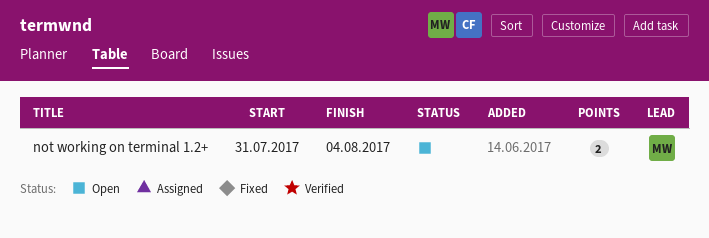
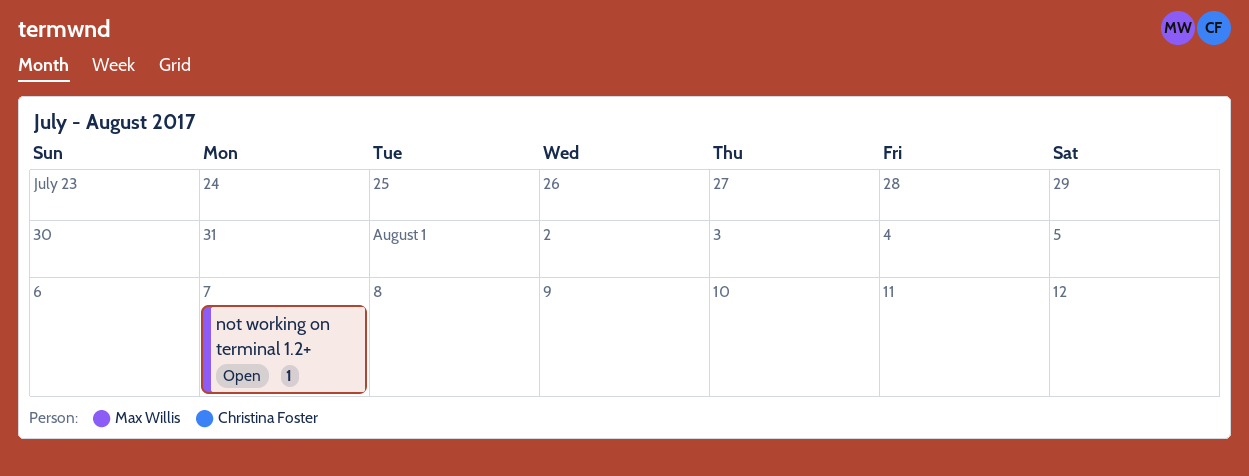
not working on terminal 1.2+, estimate: 2 -> 1
not working on terminal 1.2+, due: Aug 4 -> Aug 7

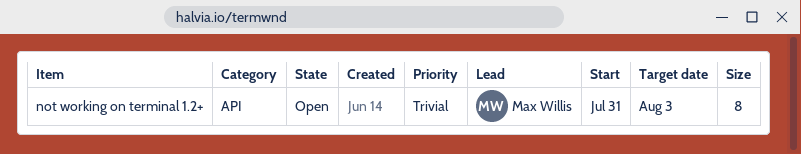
not working on terminal 1.2+, estimate: 1 -> 8
not working on terminal 1.2+, due: Aug 7 -> Aug 3

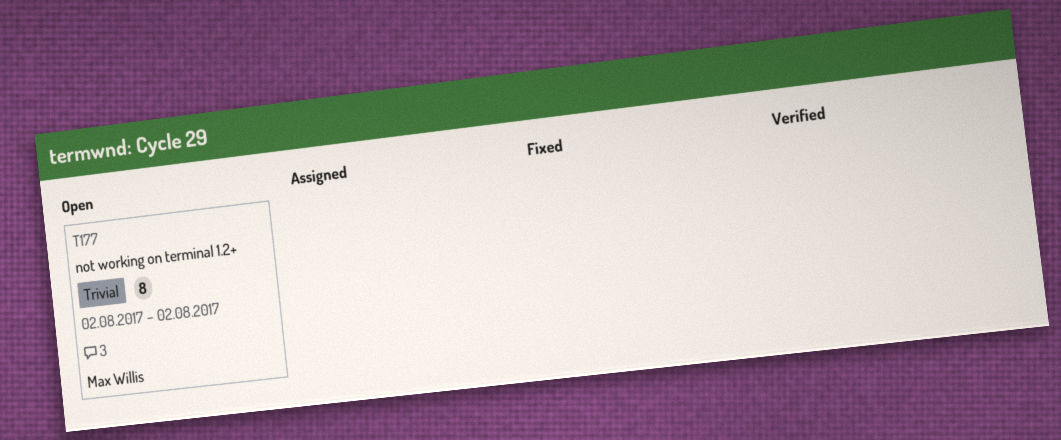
not working on terminal 1.2+, start: Jul 31 -> Aug 2
not working on terminal 1.2+, due: Aug 3 -> Aug 2

